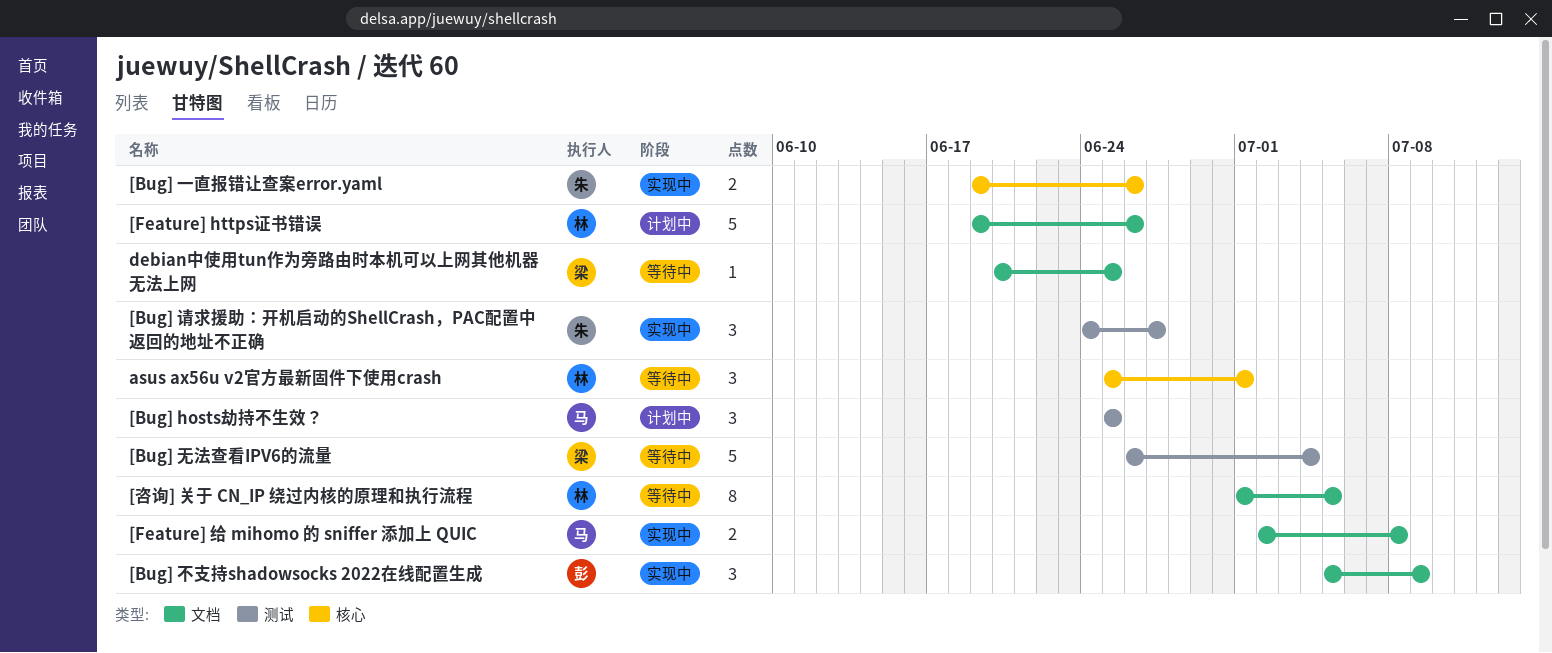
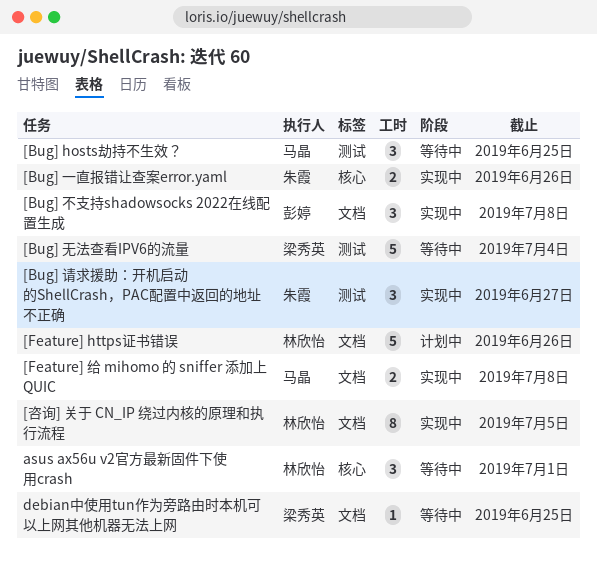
[Bug] hosts劫持不生效？, status: 计划中 -> 等待中
[Bug] 不支持shadowsocks 2022在线配置生成, due: Jul 9 -> Jul 8
[咨询] 关于 CN_IP 绕过内核的原理和执行流程, status: 等待中 -> 实现中

